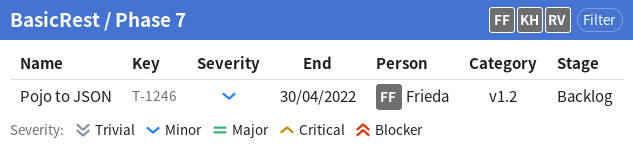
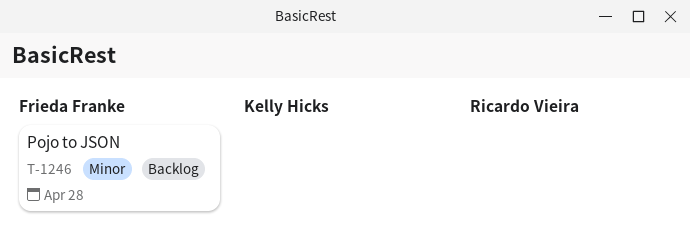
T-1246, due: Apr 30 -> Apr 28

